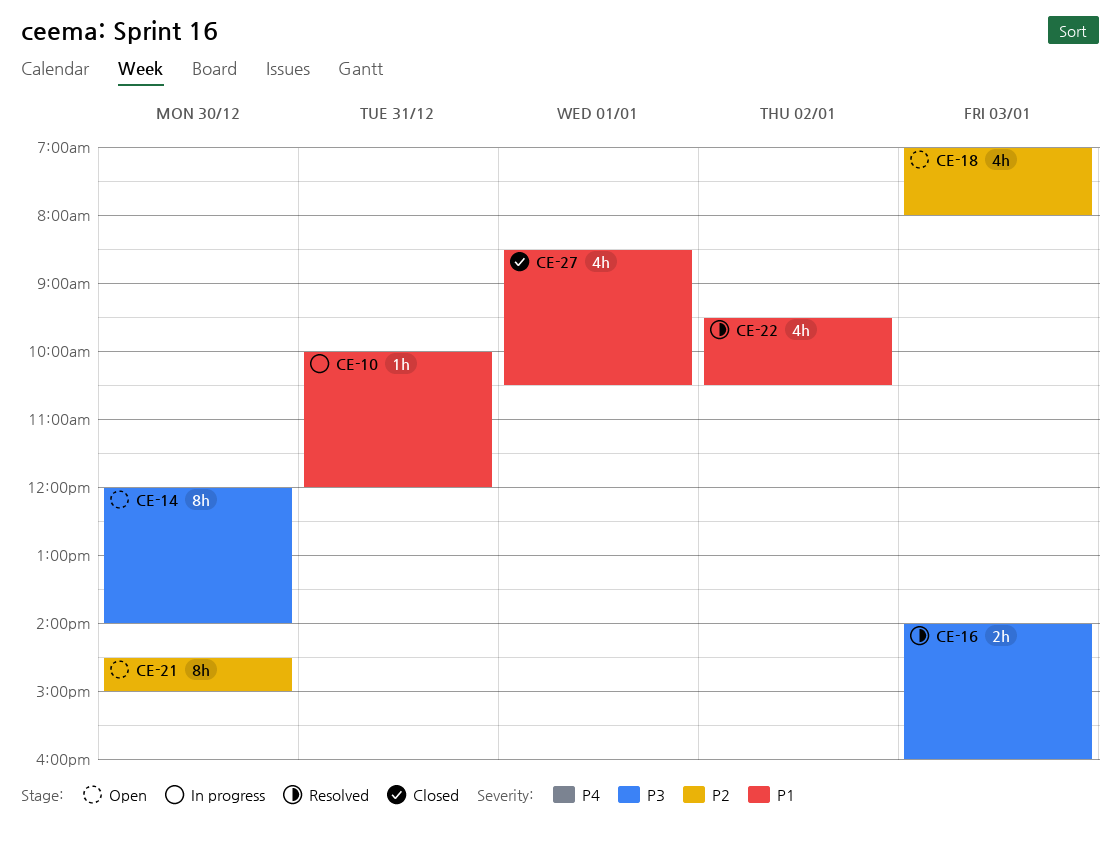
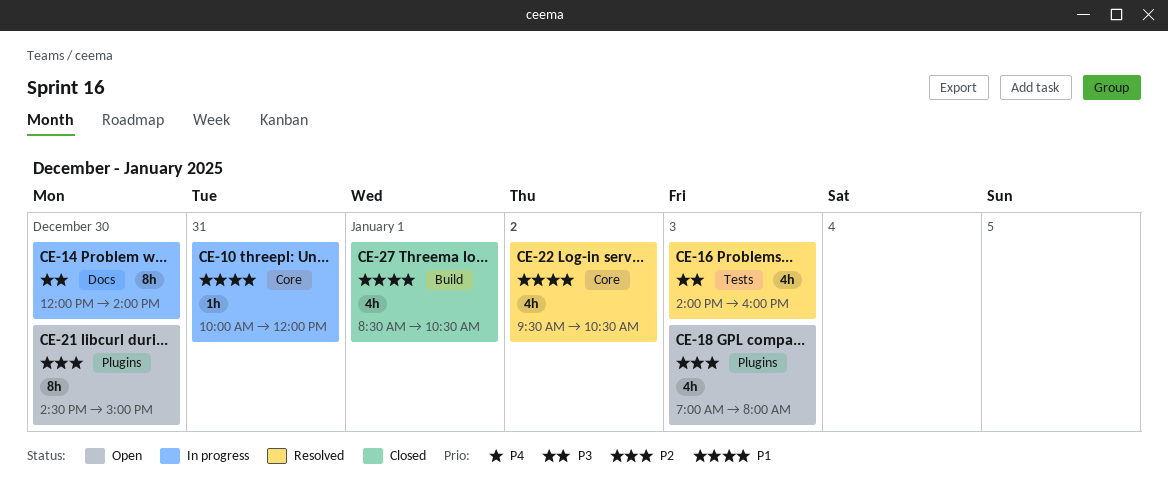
CE-14, status: Open -> In progress
CE-16, estimate: 2h -> 4h

